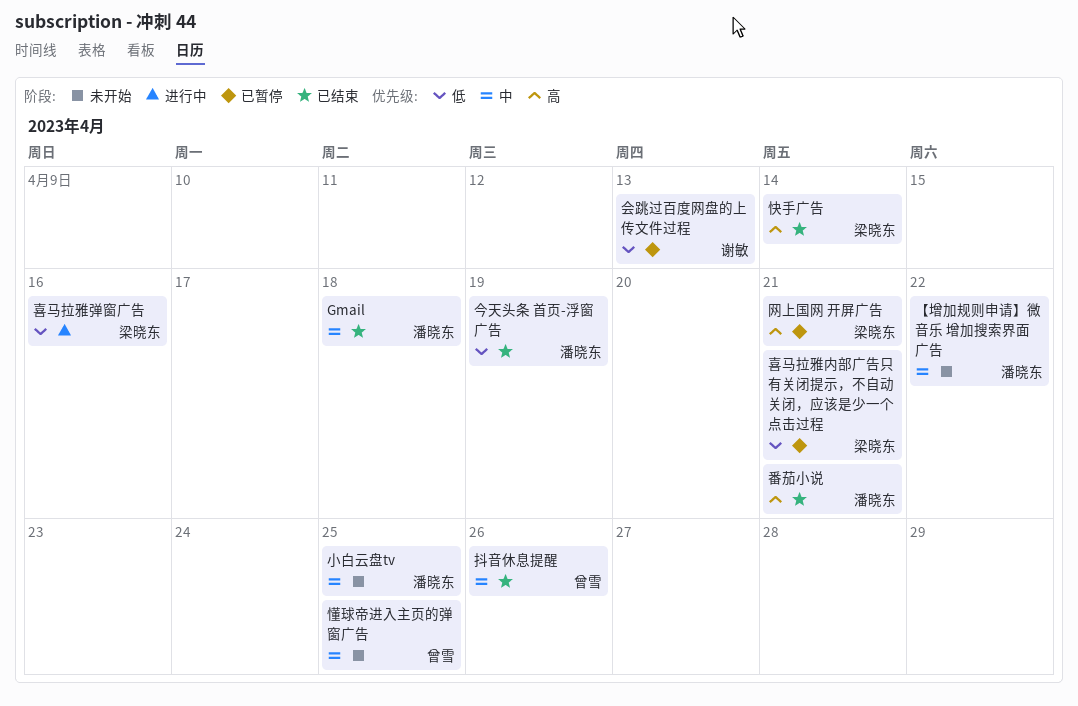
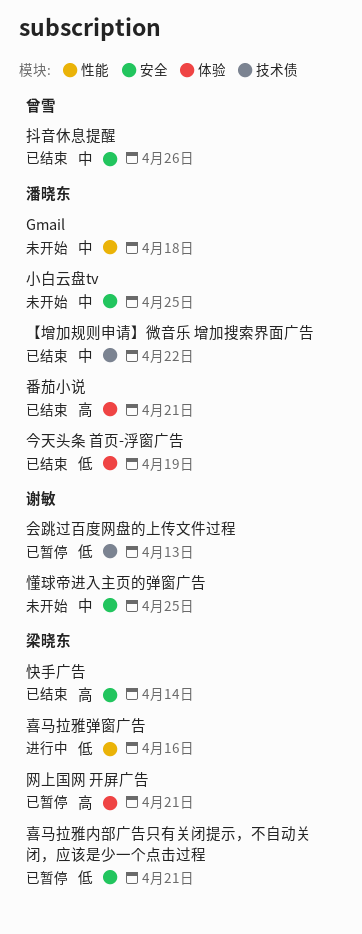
Gmail, status: 已结束 -> 未开始
【增加规则申请】微音乐 增加搜索界面广告, status: 未开始 -> 已结束
懂球帝进入主页的弹窗广告, owner: 曾雪 -> 谢敏

